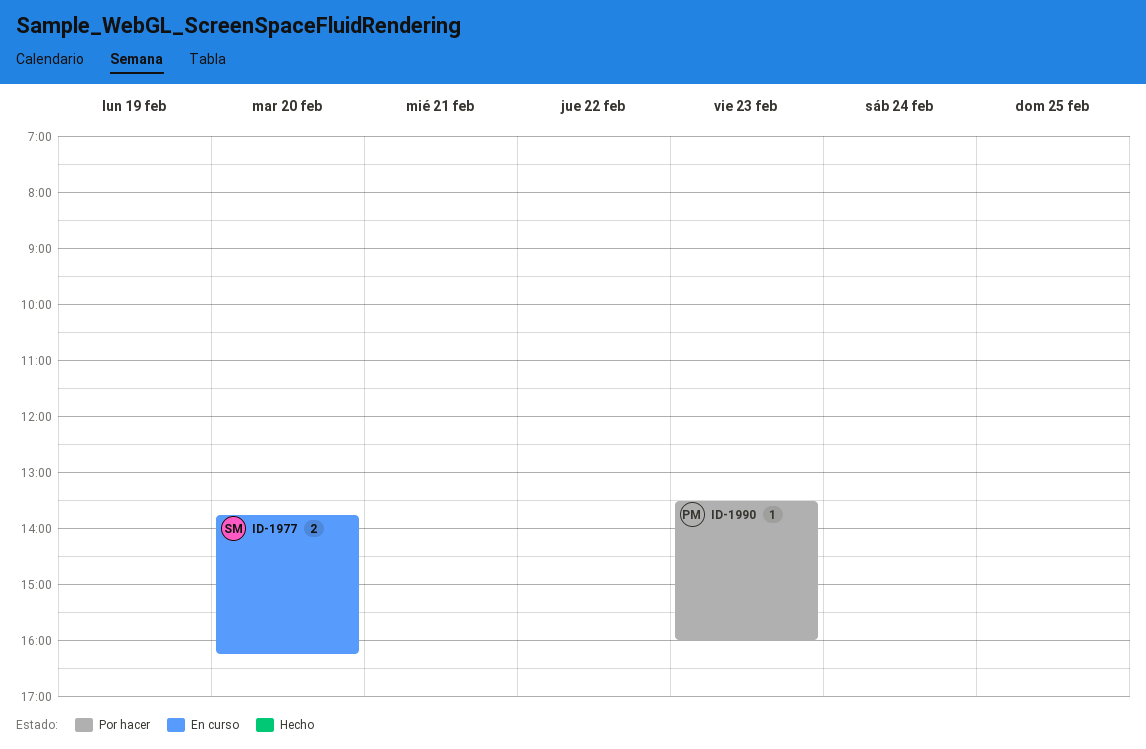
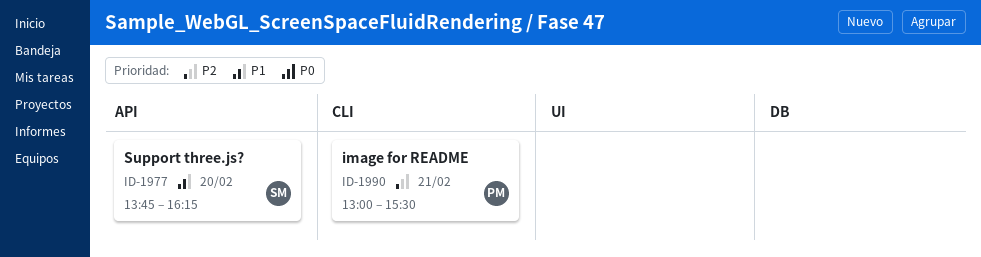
ID-1990, day: Feb 23 -> Feb 21
ID-1990, begins: 13:30 -> 13:00
ID-1990, ends: 16:00 -> 15:30

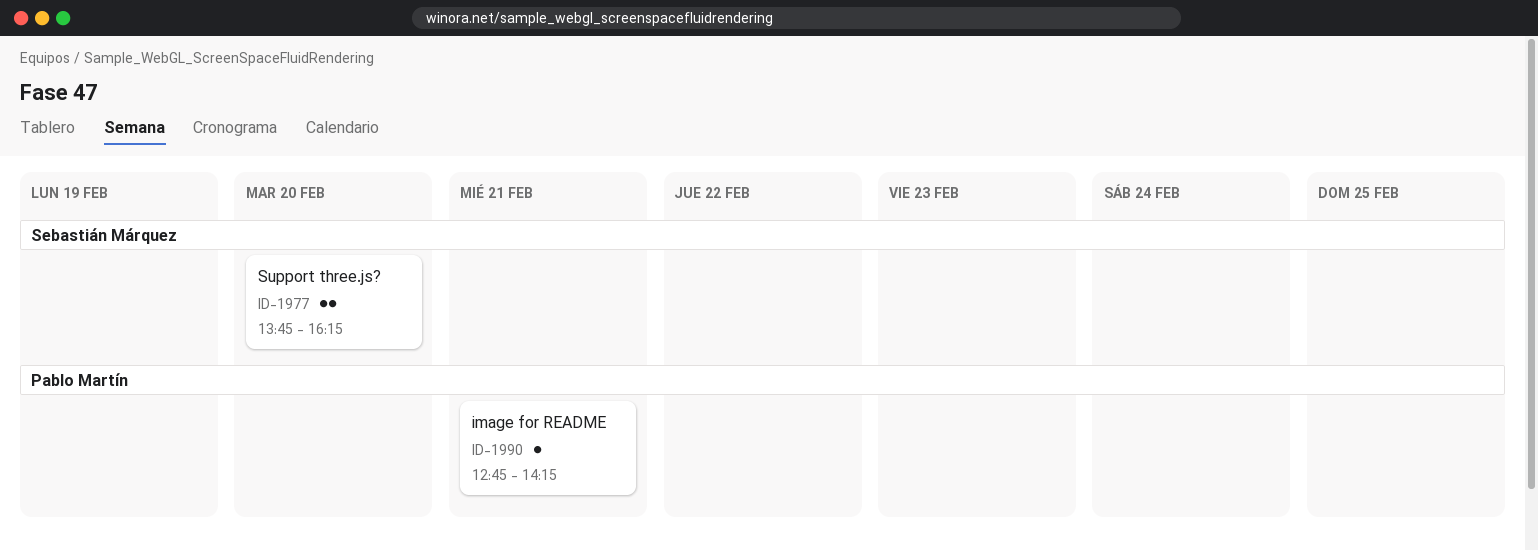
ID-1990, begins: 13:00 -> 12:45
ID-1990, ends: 15:30 -> 14:15

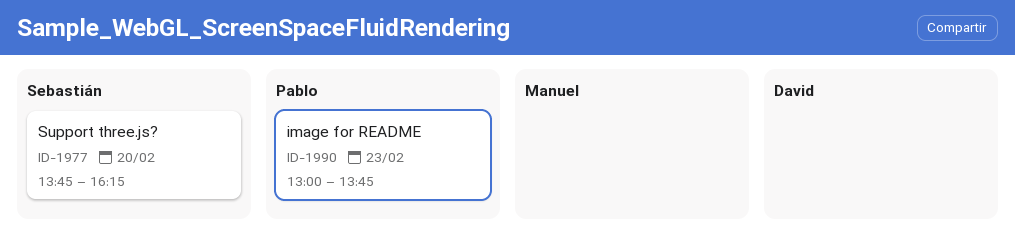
ID-1990, day: Feb 21 -> Feb 23
ID-1990, begins: 12:45 -> 13:00
ID-1990, ends: 14:15 -> 13:45

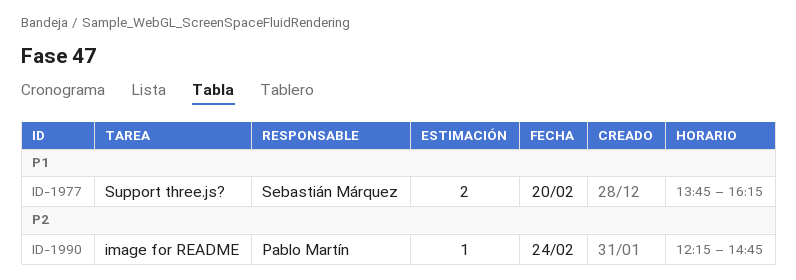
ID-1990, day: Feb 23 -> Feb 24
ID-1990, begins: 13:00 -> 12:15
ID-1990, ends: 13:45 -> 14:45

